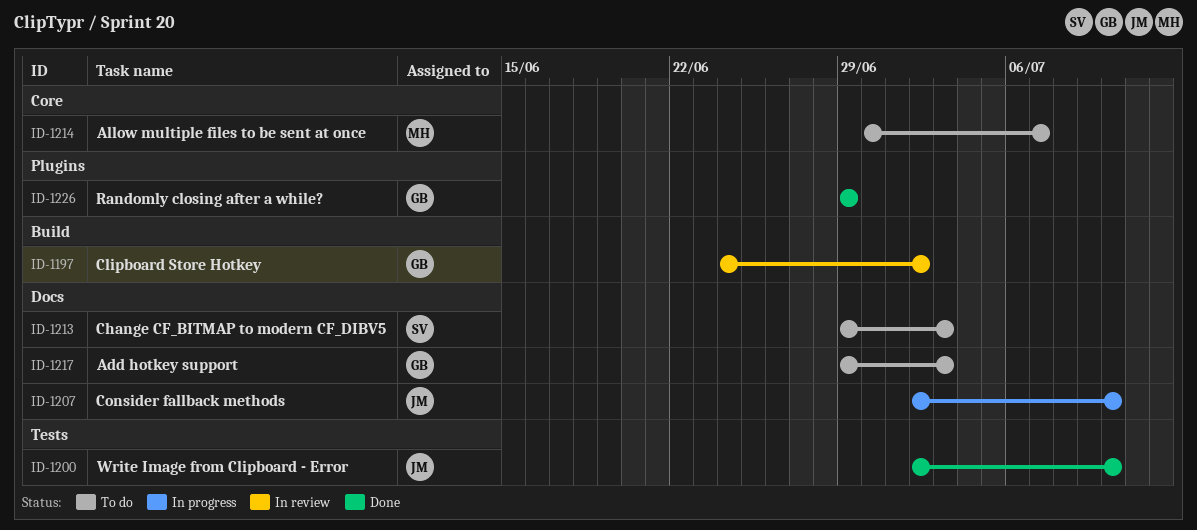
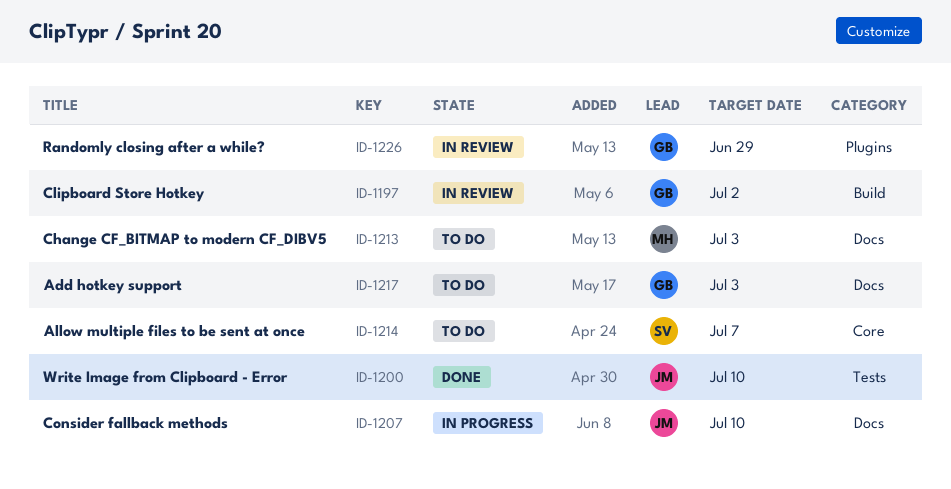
ID-1213, owner: SV -> MH
ID-1214, owner: MH -> SV
ID-1226, status: Done -> In review

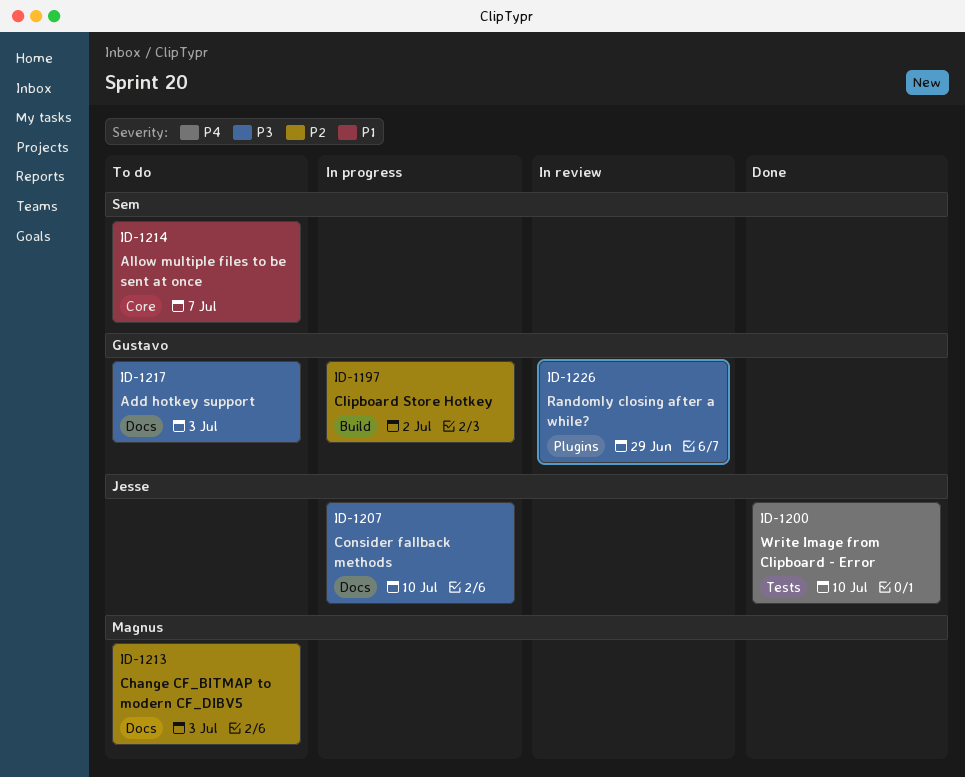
ID-1197, status: In review -> In progress

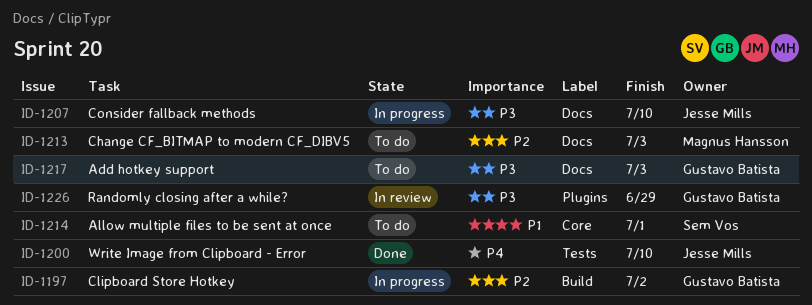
ID-1214, due: Jul 7 -> Jul 1

